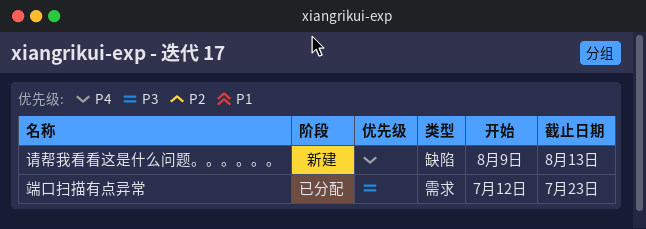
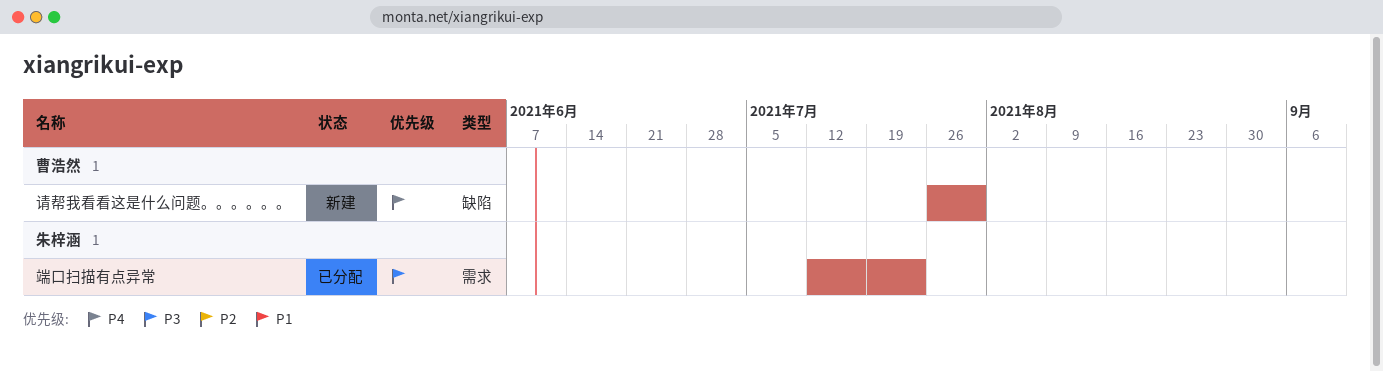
请帮我看看这是什么问题。。。。。。, start: Aug 9 -> Jul 26
请帮我看看这是什么问题。。。。。。, due: Aug 13 -> Jul 30

